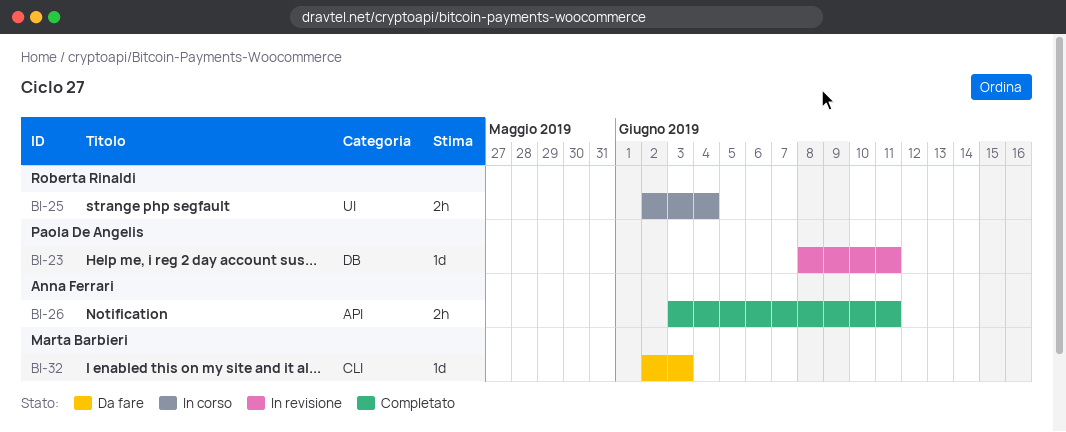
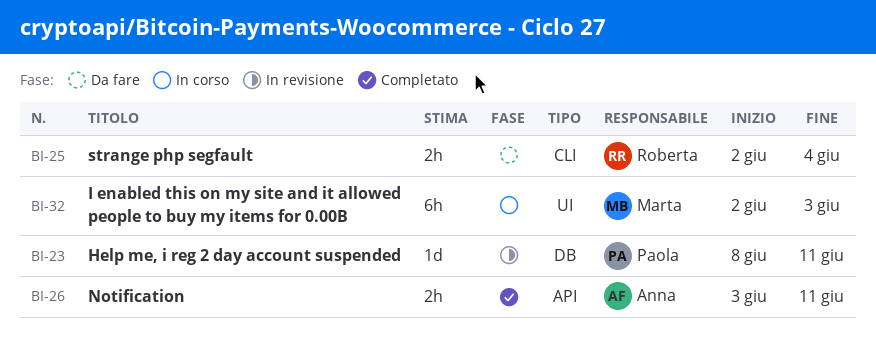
BI-25, status: In corso -> Da fare
BI-25, label: UI -> CLI
BI-32, status: Da fare -> In corso
BI-32, label: CLI -> UI
BI-32, estimate: 1d -> 6h

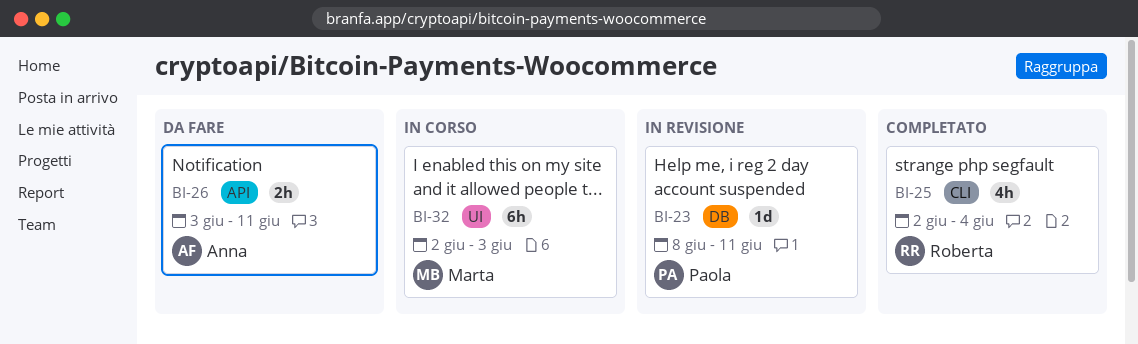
BI-25, status: Da fare -> Completato
BI-25, estimate: 2h -> 4h
BI-26, status: Completato -> Da fare

